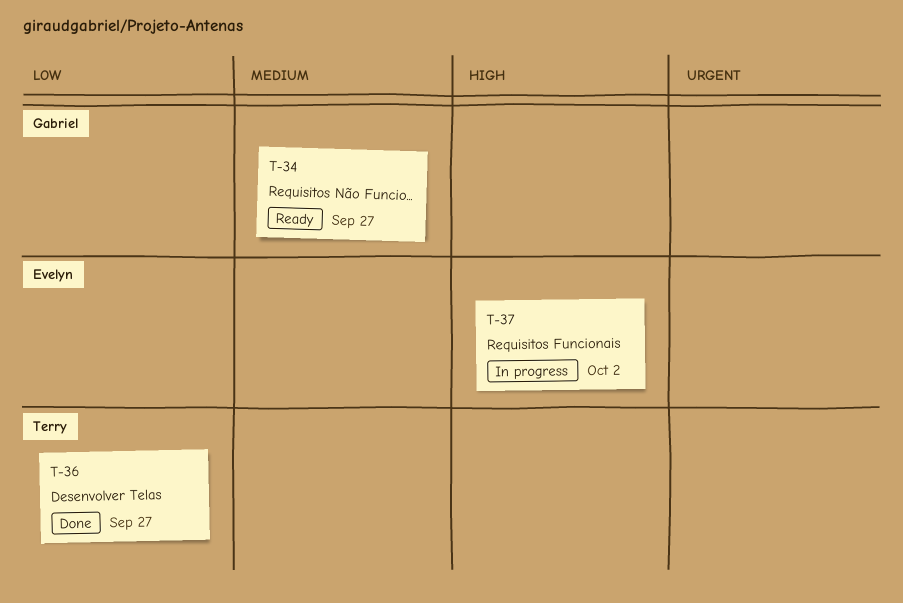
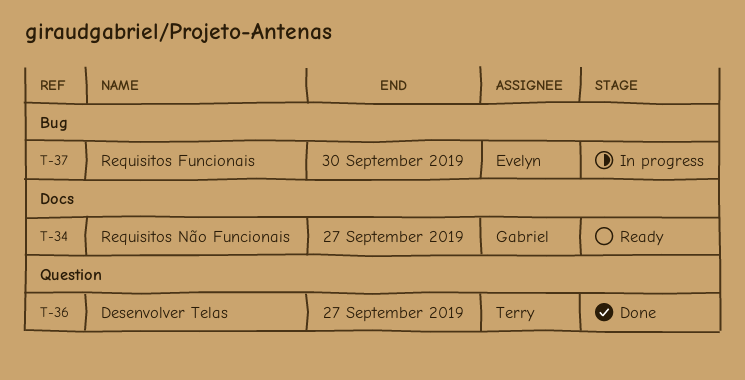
T-37, due: Oct 2 -> Sep 30

